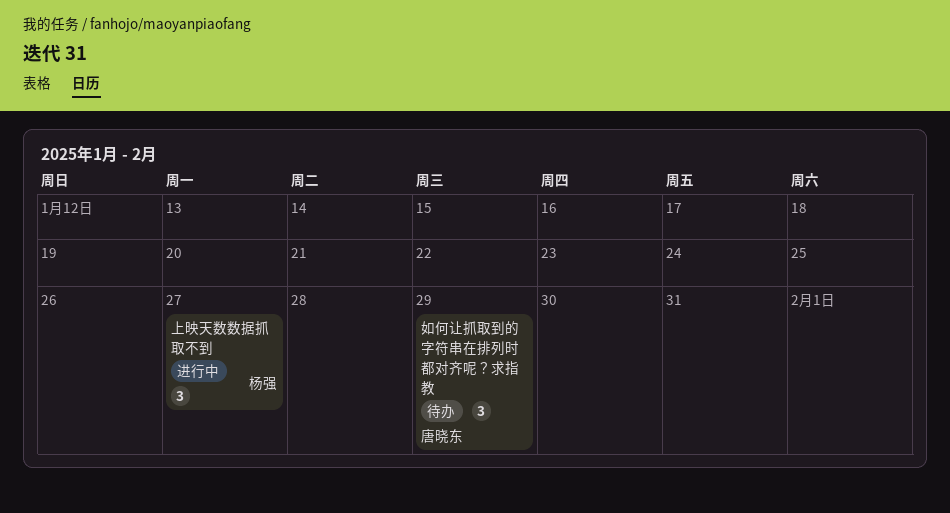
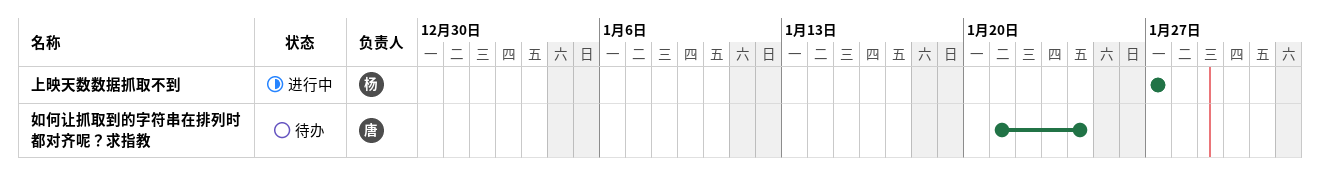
如何让抓取到的字符串在排列时都对齐呢？求指教, due: Jan 29 -> Jan 24

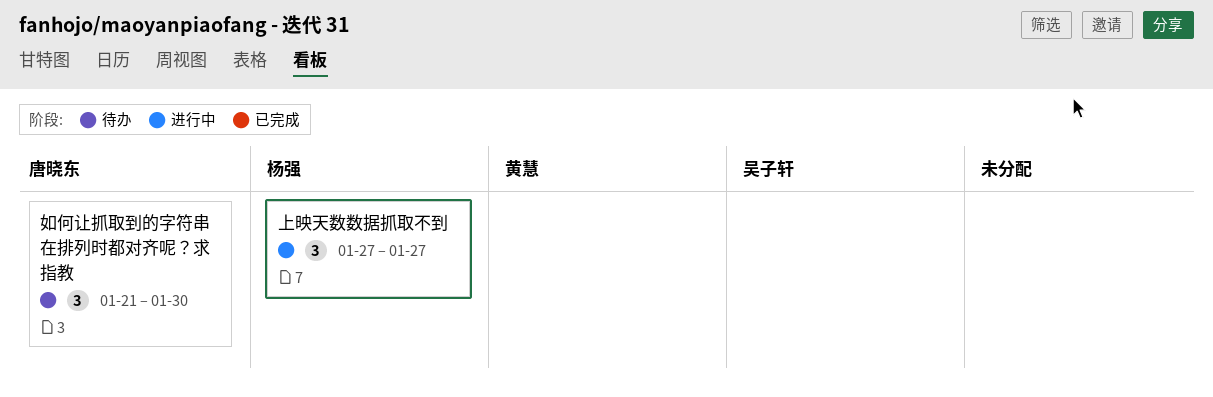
如何让抓取到的字符串在排列时都对齐呢？求指教, due: Jan 24 -> Jan 30

